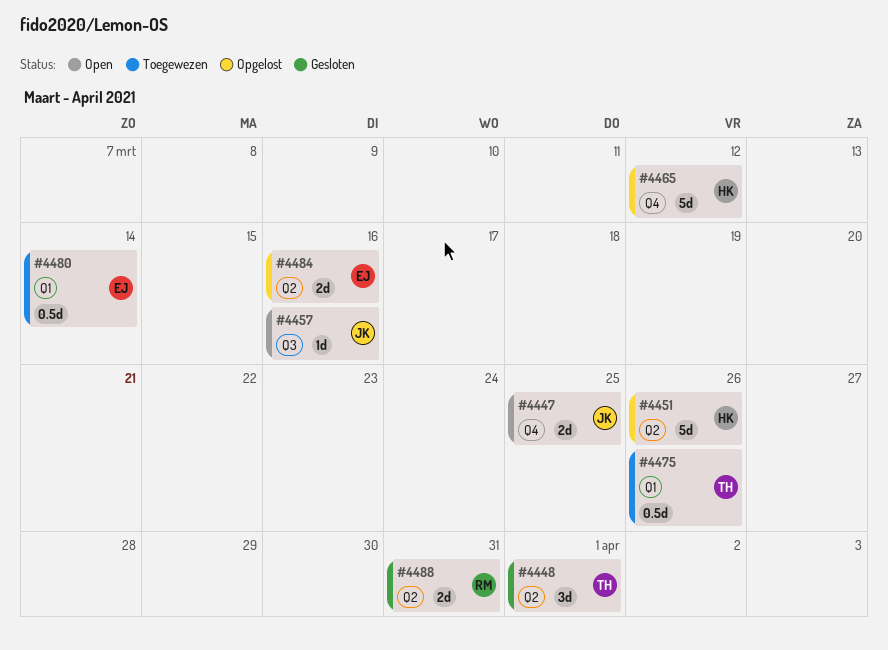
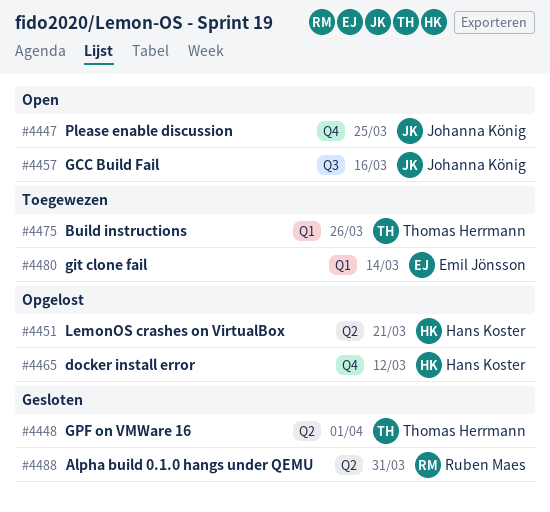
#4451, due: Mar 26 -> Mar 21
#4484: present -> none

